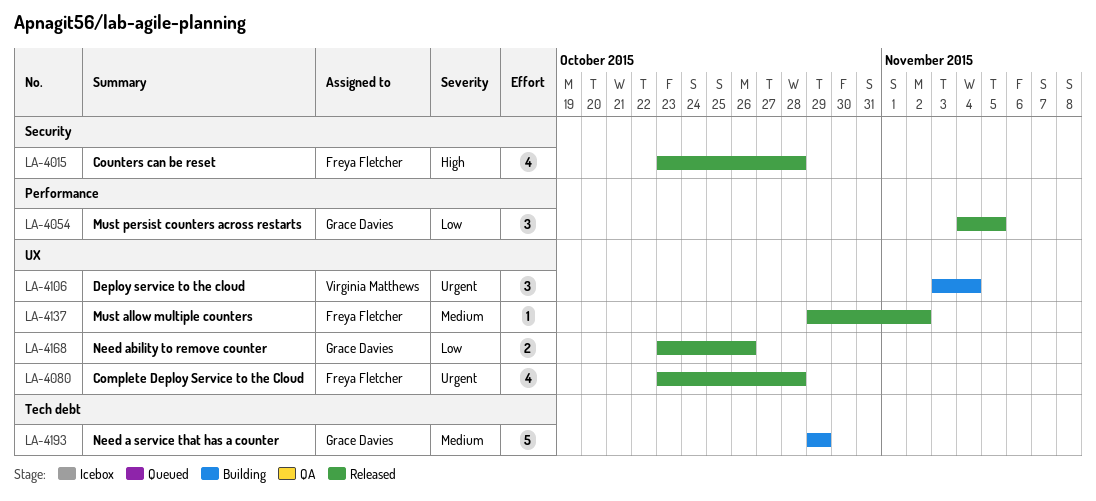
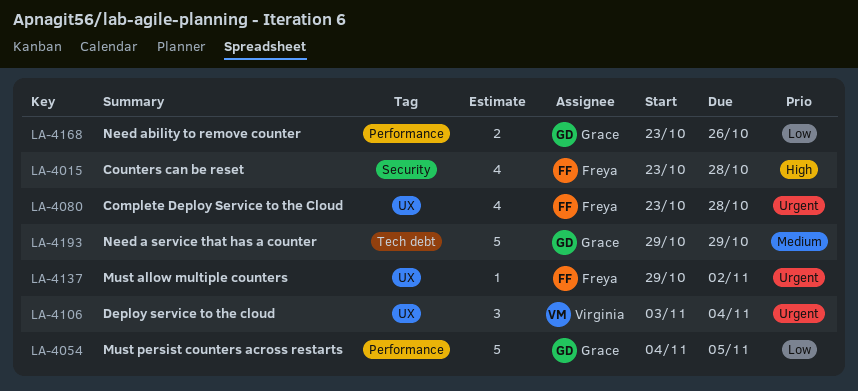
LA-4054, estimate: 3 -> 5
LA-4137, priority: Medium -> Urgent
LA-4168, label: UX -> Performance

